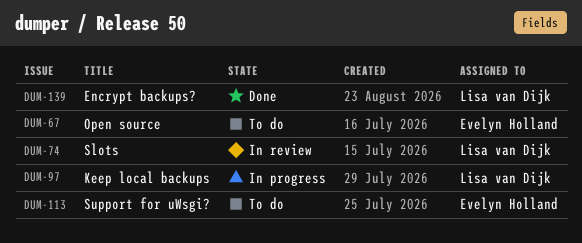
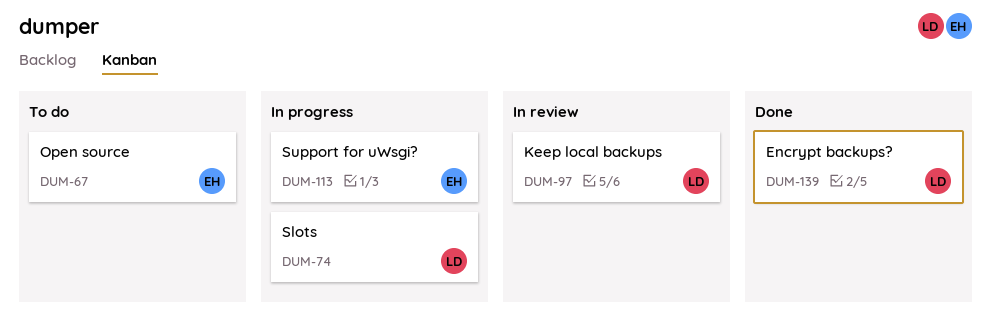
DUM-74, status: In review -> In progress
DUM-97, status: In progress -> In review
DUM-113, status: To do -> In progress

